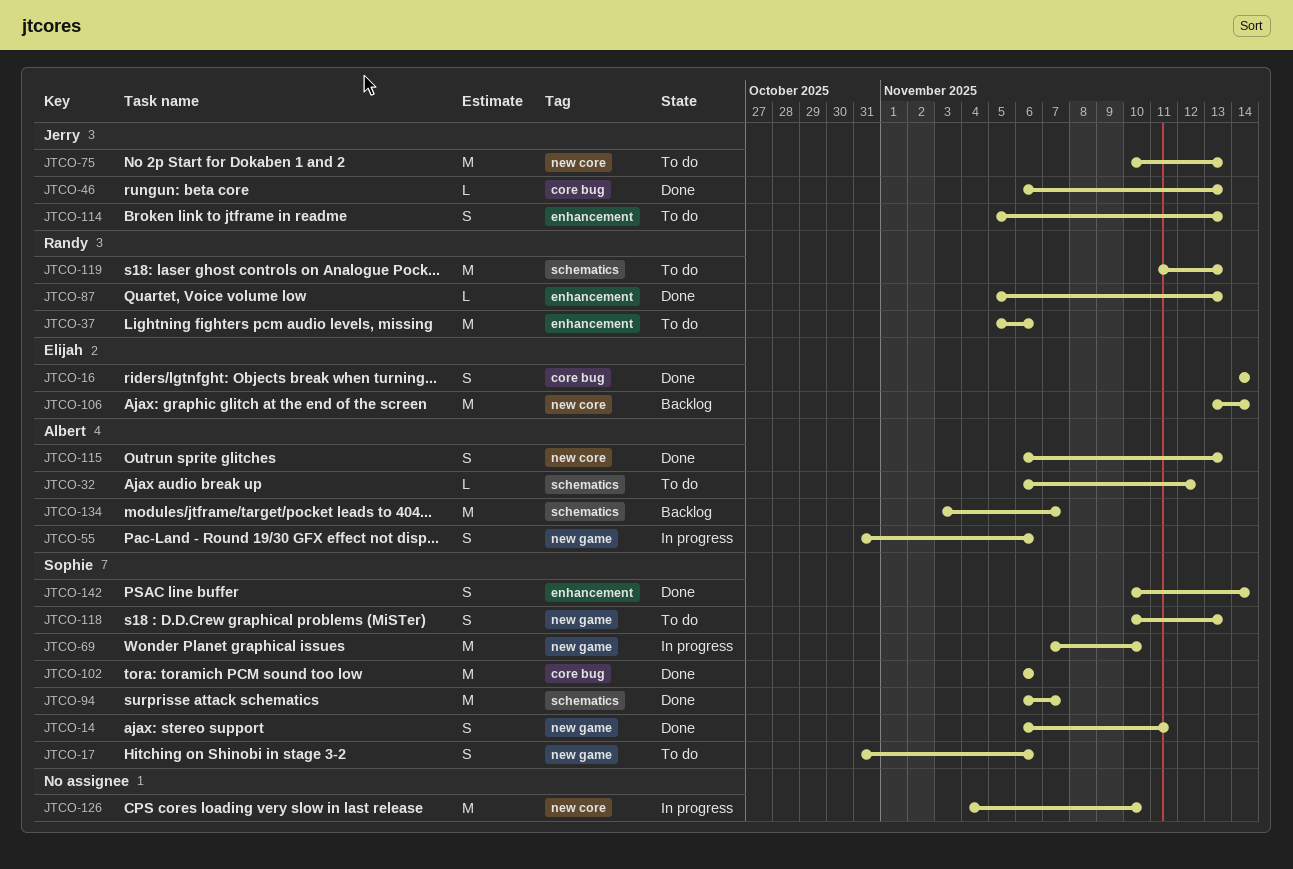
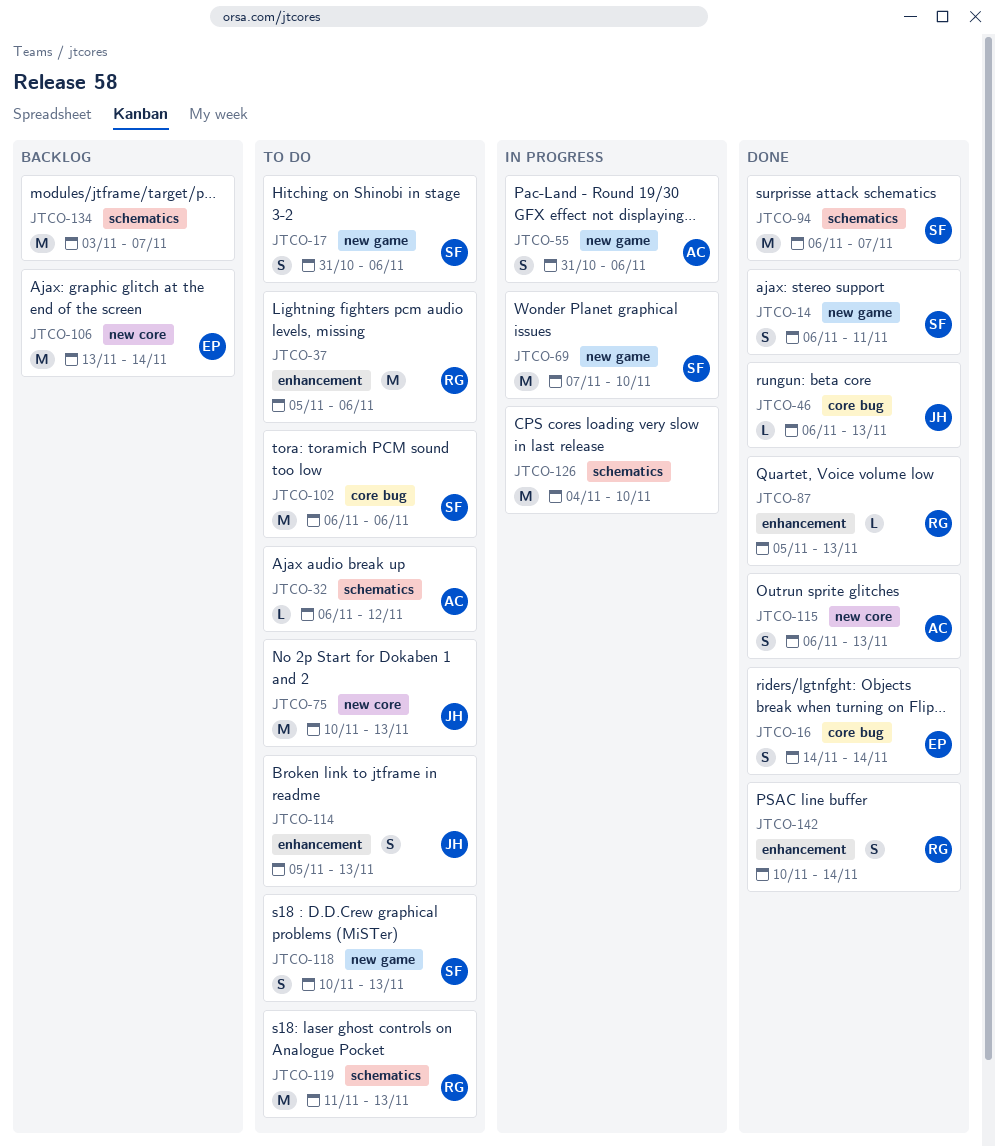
JTCO-102, status: Done -> To do
JTCO-126, label: new core -> schematics
JTCO-134, owner: Albert -> none
JTCO-142, owner: Sophie -> Randy

